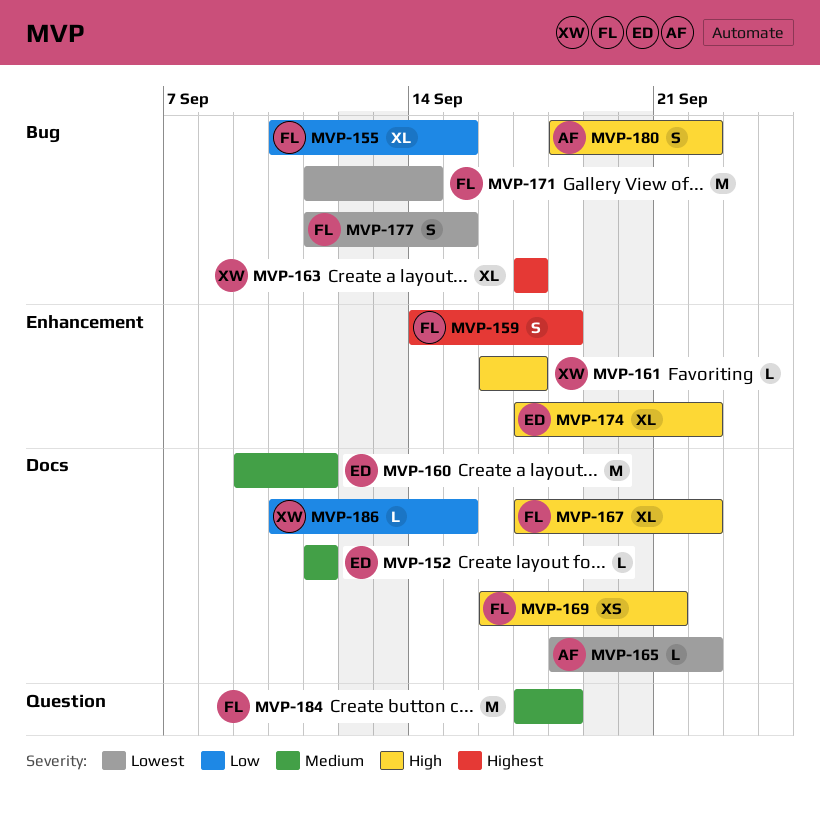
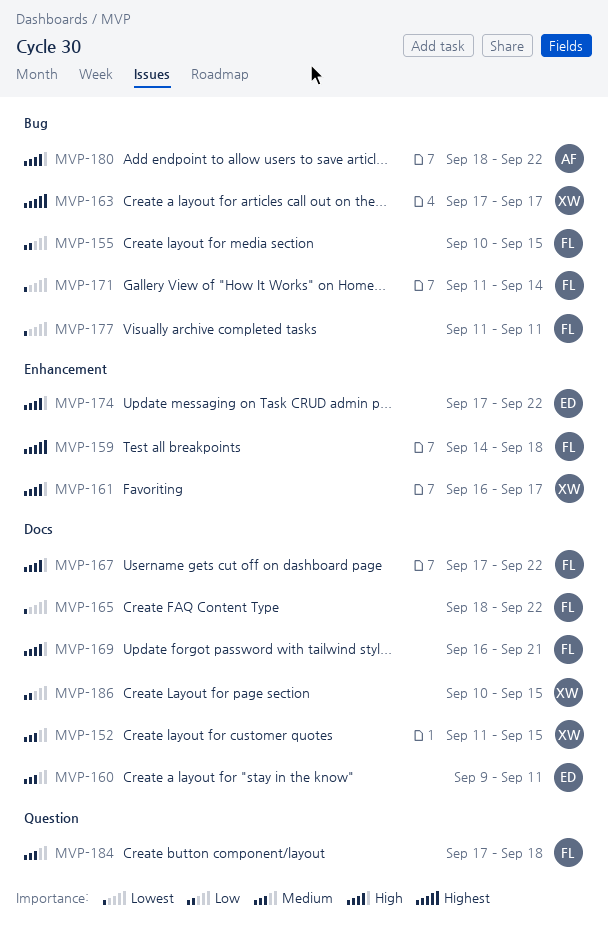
MVP-152, owner: ED -> XW
MVP-152, due: Sep 11 -> Sep 15
MVP-165, owner: AF -> FL
MVP-177, due: Sep 15 -> Sep 11

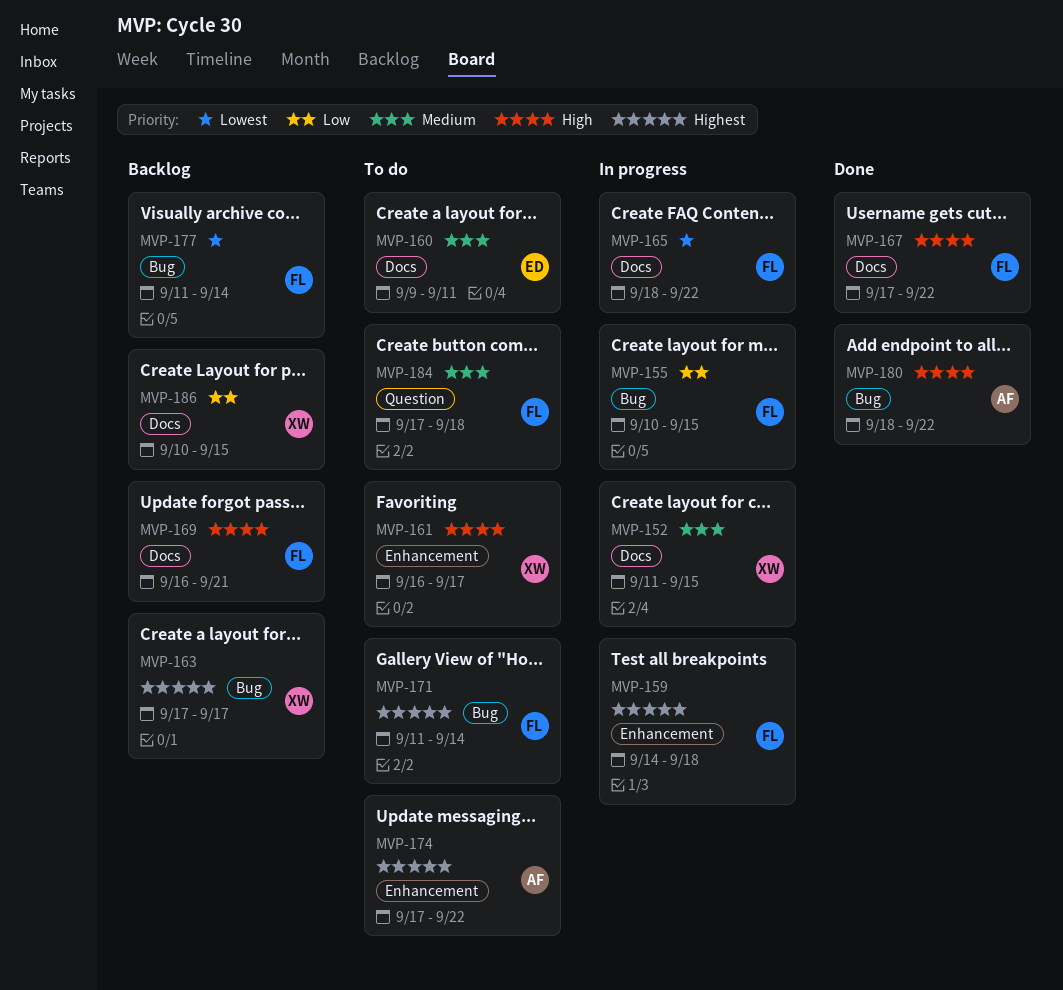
MVP-171, priority: Lowest -> Highest
MVP-174, owner: ED -> AF
MVP-174, priority: High -> Highest
MVP-177, due: Sep 11 -> Sep 14

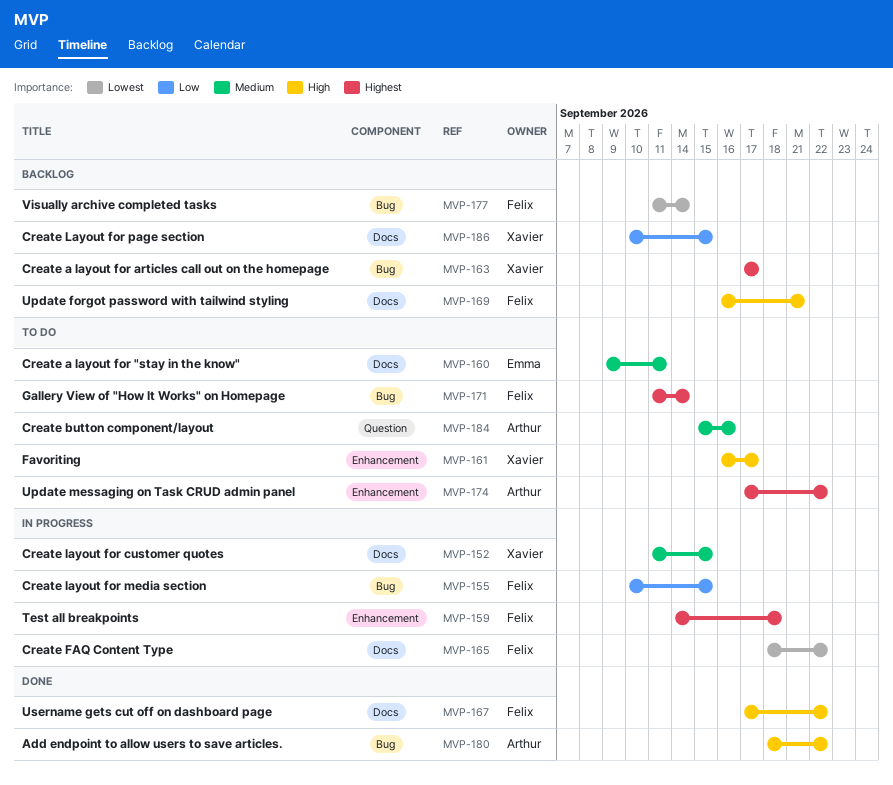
MVP-184, owner: Felix -> Arthur
MVP-184, start: Sep 17 -> Sep 15
MVP-184, due: Sep 18 -> Sep 16

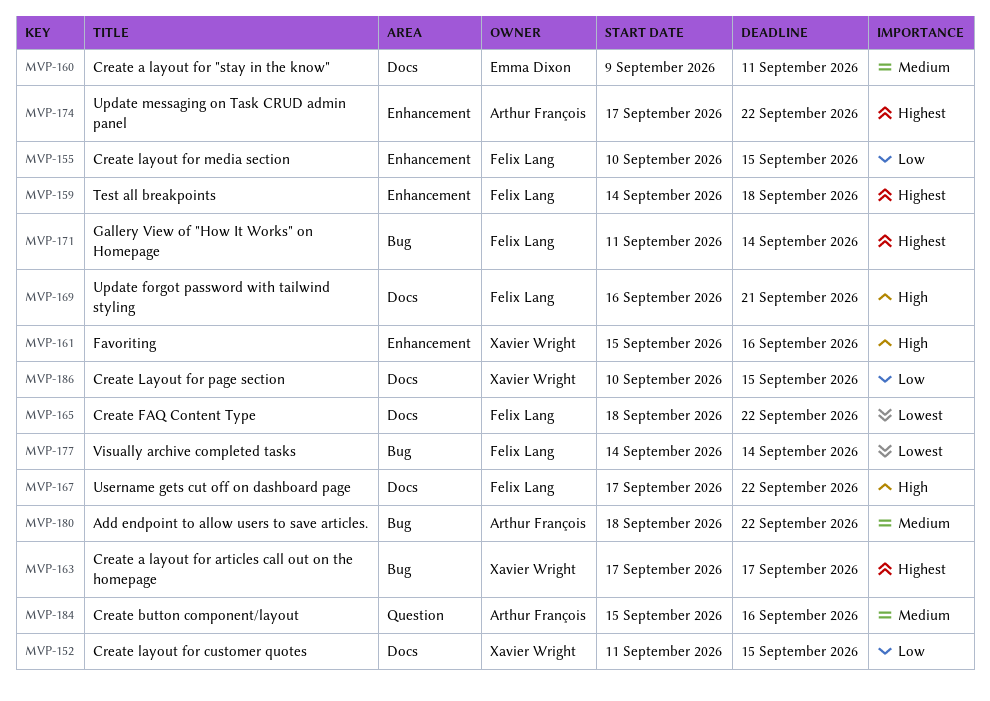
MVP-152, priority: Medium -> Low
MVP-155, label: Bug -> Enhancement
MVP-161, start: Sep 16 -> Sep 15
MVP-161, due: Sep 17 -> Sep 16
MVP-177, start: Sep 11 -> Sep 14
MVP-180, priority: High -> Medium

